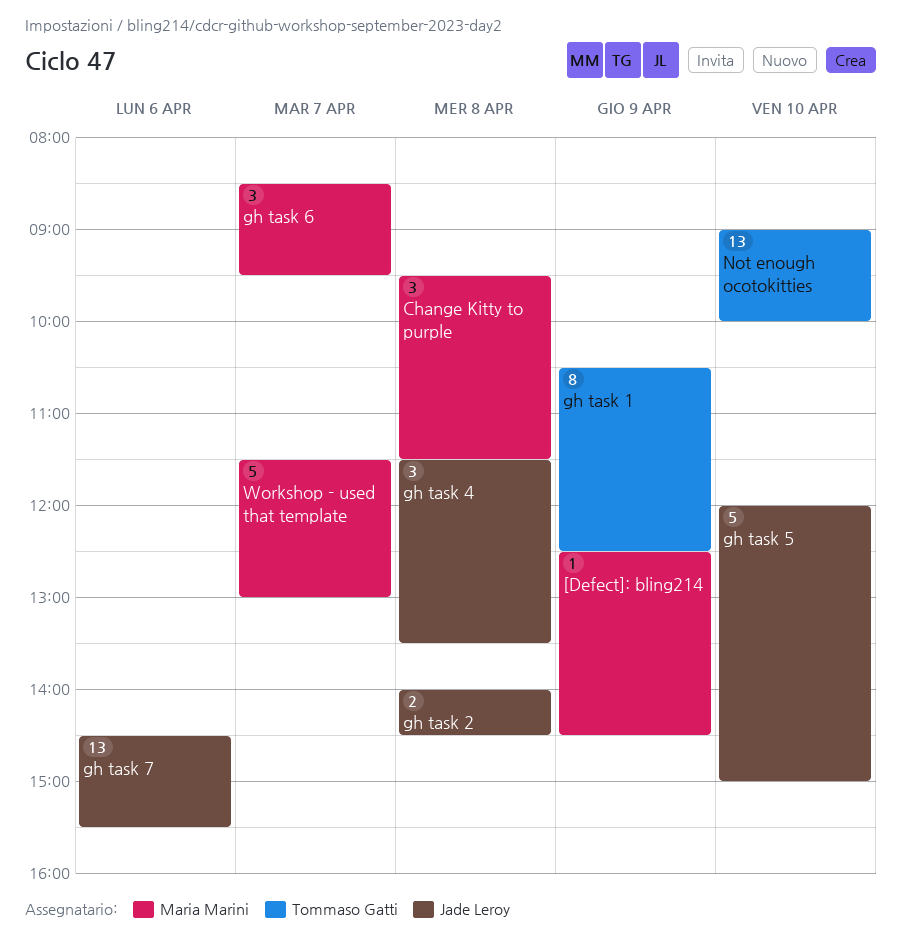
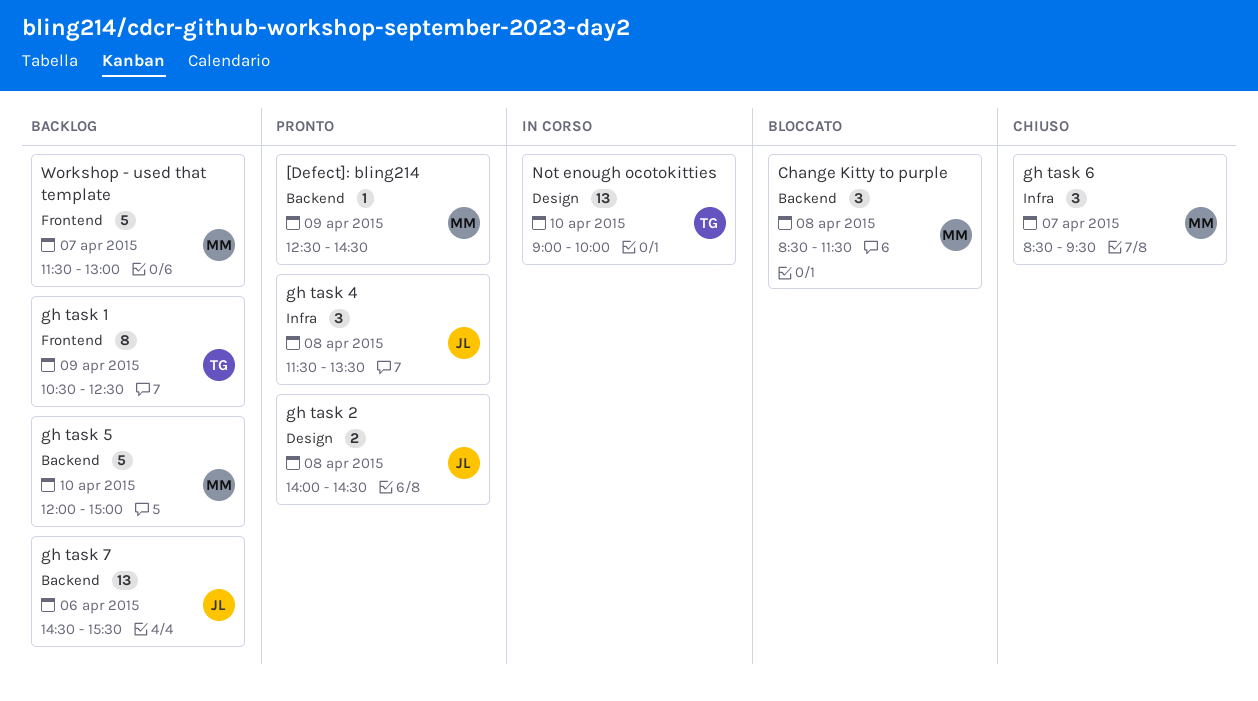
Change Kitty to purple, begins: 09:30 -> 08:30
gh task 5, owner: Jade Leroy -> Maria Marini

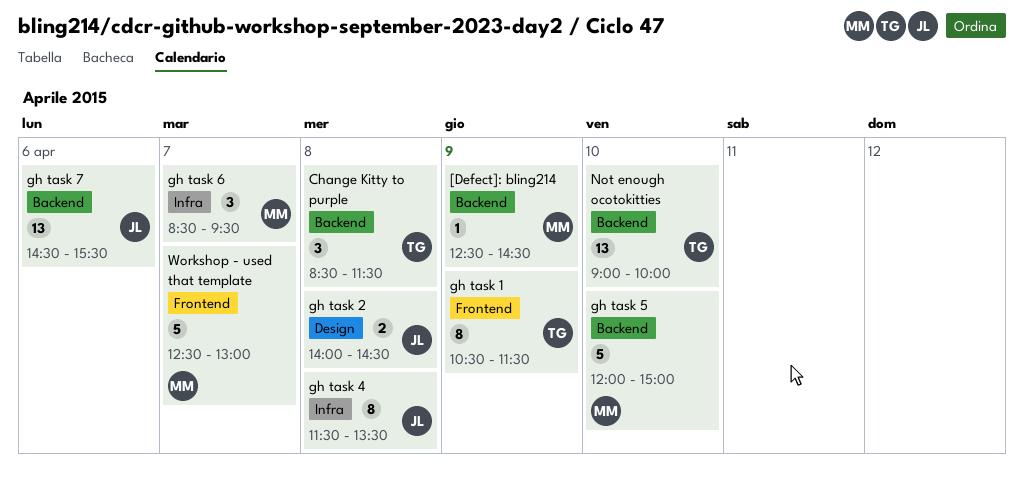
Change Kitty to purple, owner: MM -> TG
gh task 1, ends: 12:30 -> 11:30
gh task 4, estimate: 3 -> 8
Not enough ocotokitties, label: Design -> Backend
Workshop - used that template, begins: 11:30 -> 12:30

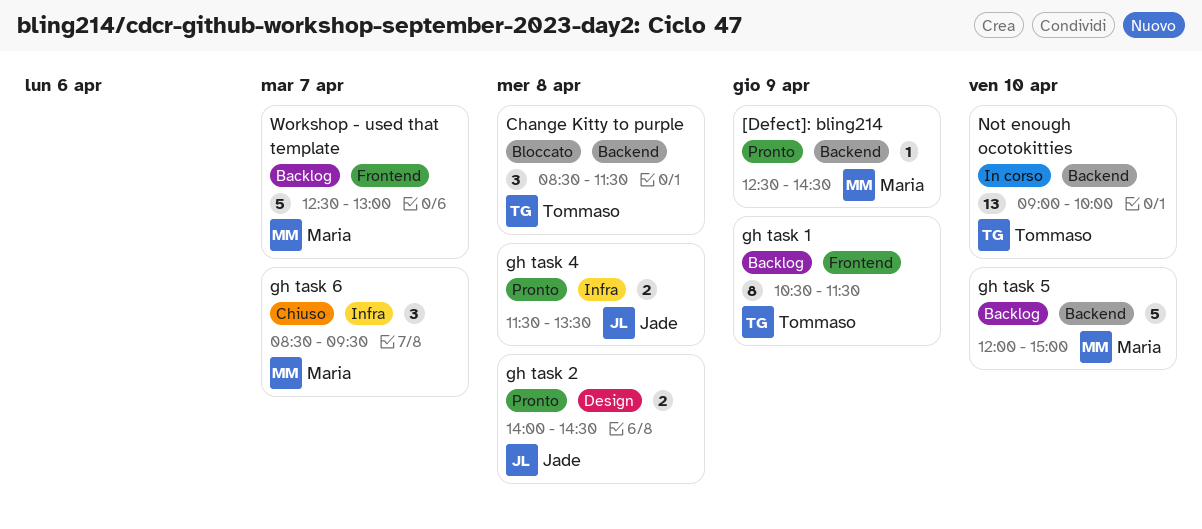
gh task 4, estimate: 8 -> 2
gh task 7: present -> none

